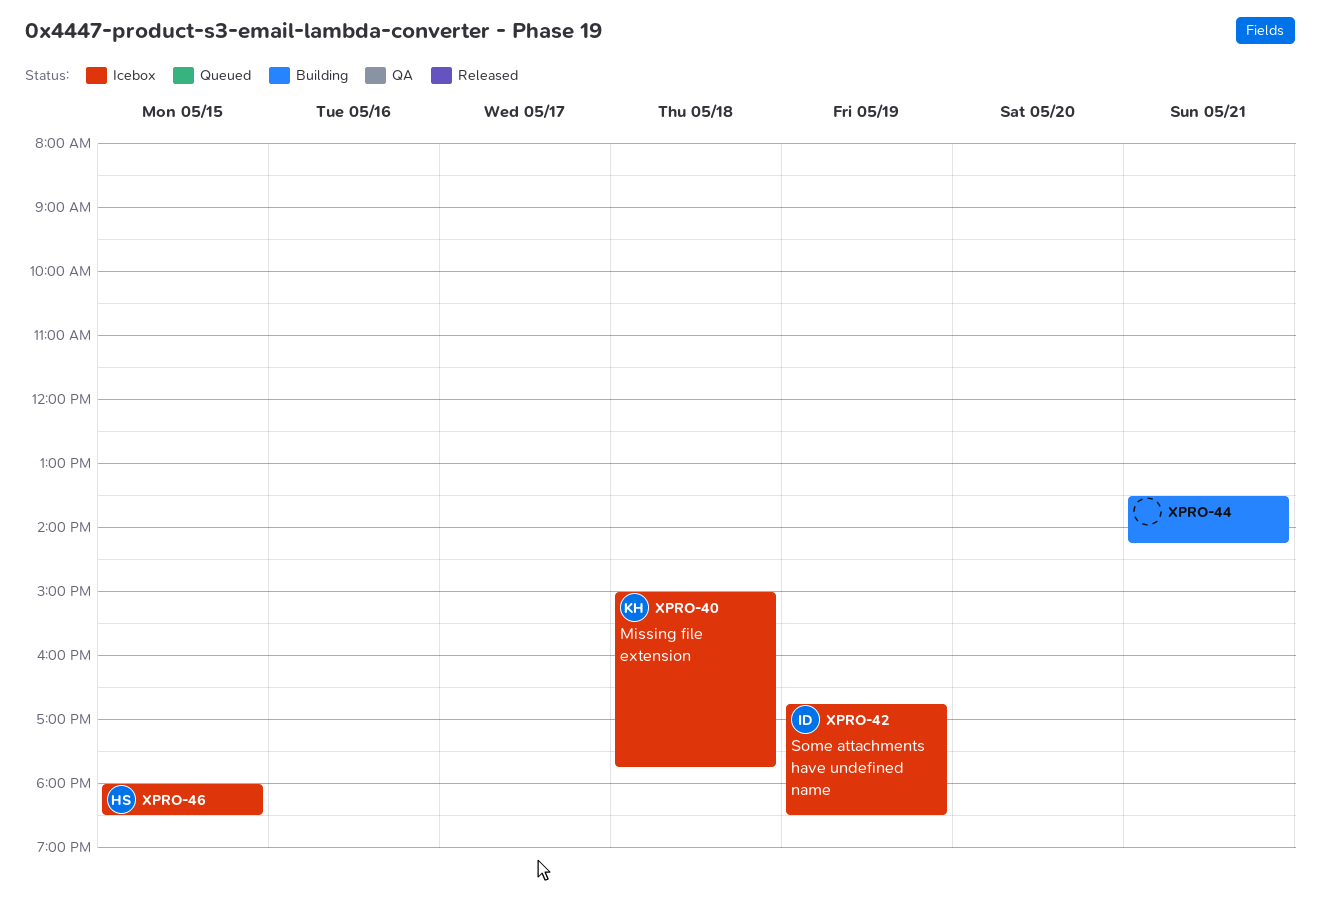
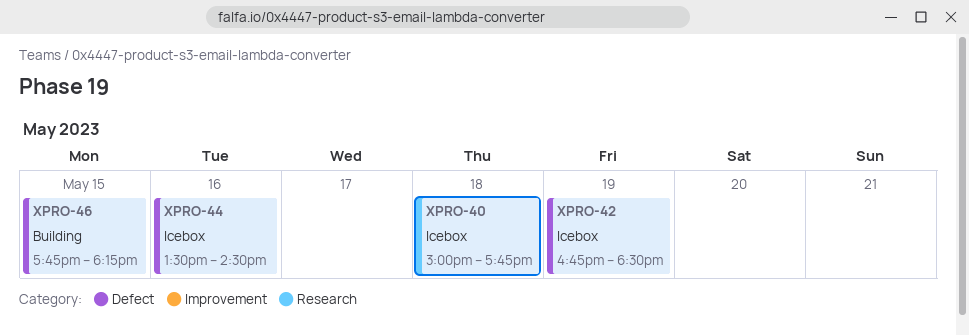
XPRO-44, status: Building -> Icebox
XPRO-44, day: May 21 -> May 16
XPRO-44, ends: 14:15 -> 14:30
XPRO-46, status: Icebox -> Building
XPRO-46, begins: 18:00 -> 17:45
XPRO-46, ends: 18:30 -> 18:15

